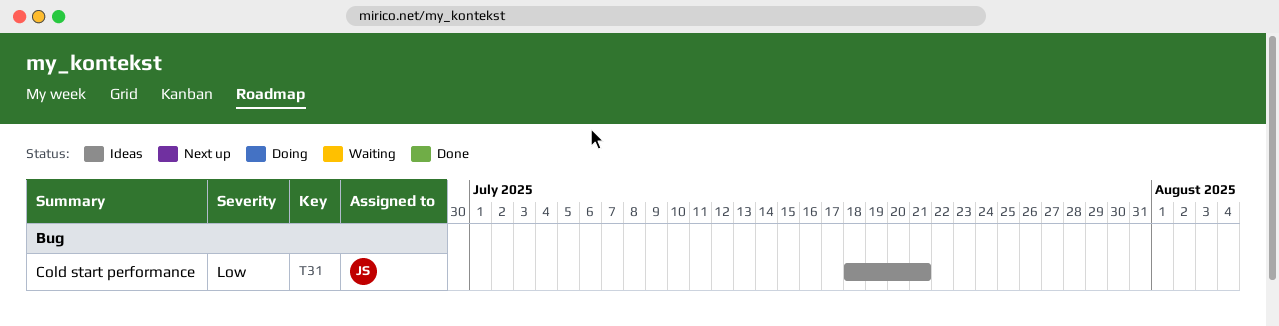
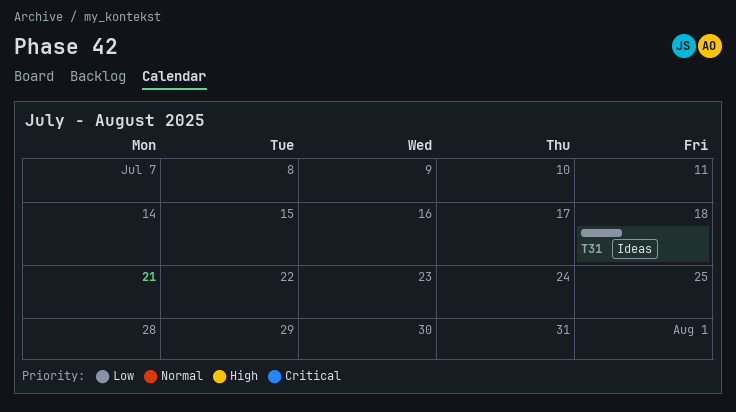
T31, due: Jul 21 -> Jul 18

